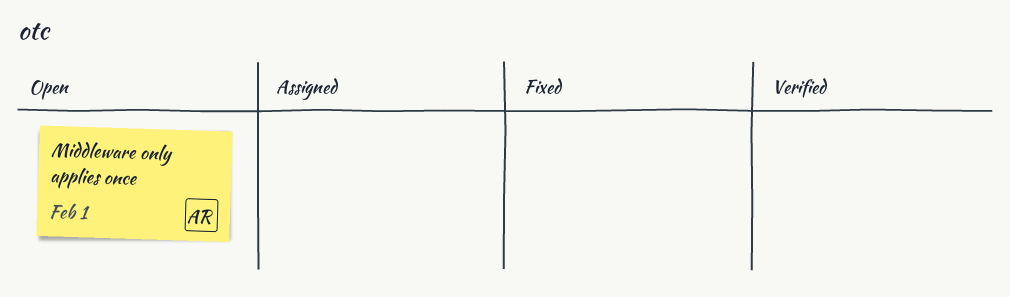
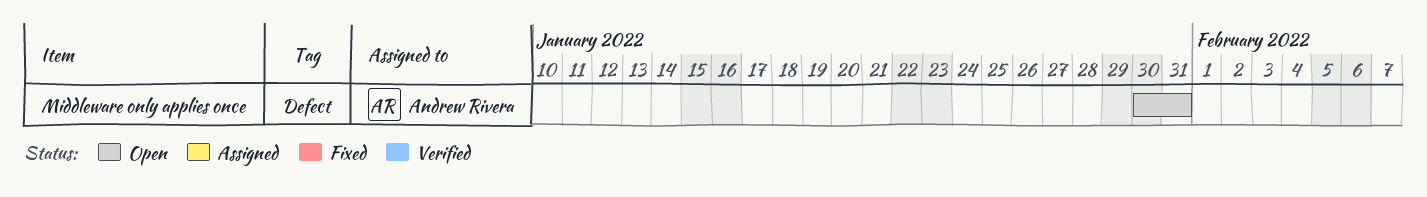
Middleware only applies once, due: Feb 1 -> Jan 31

